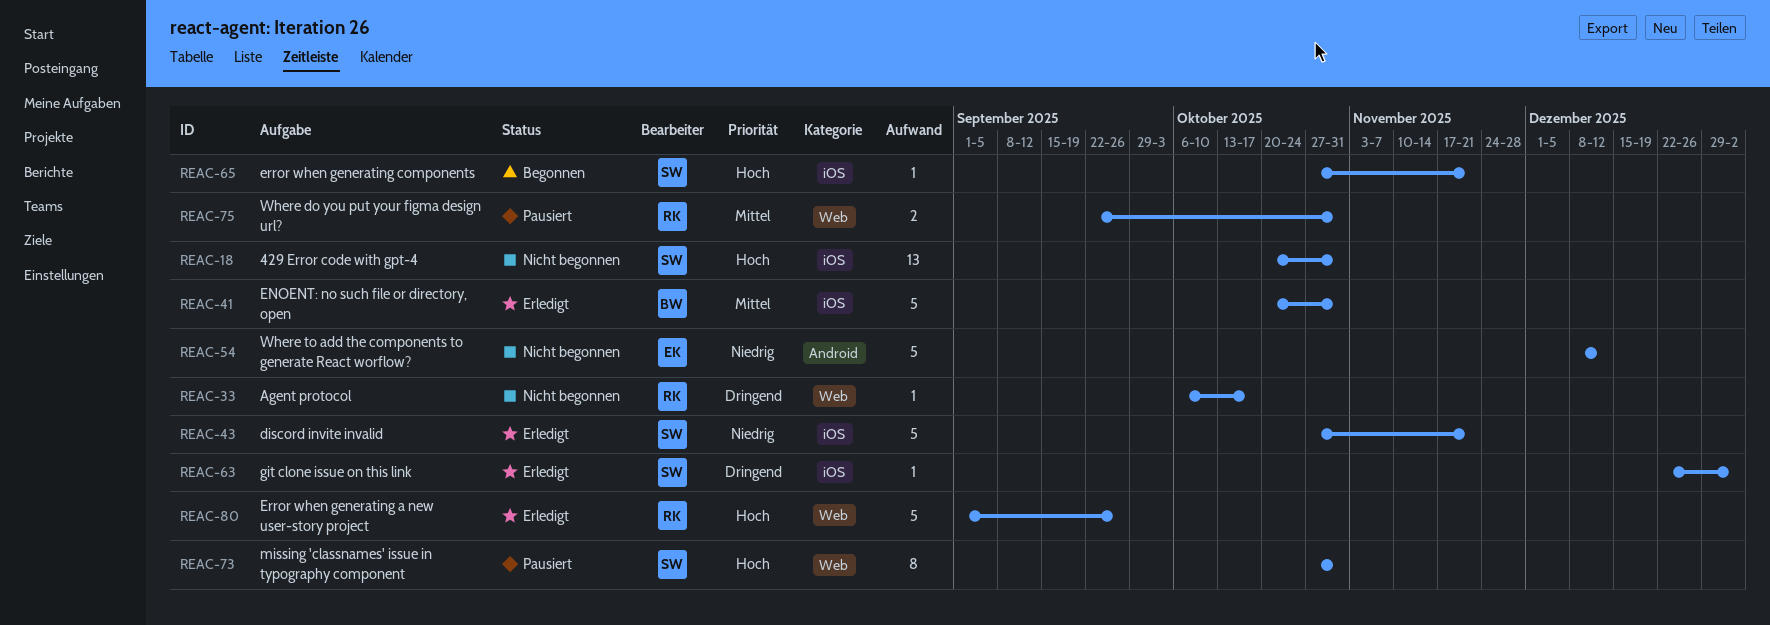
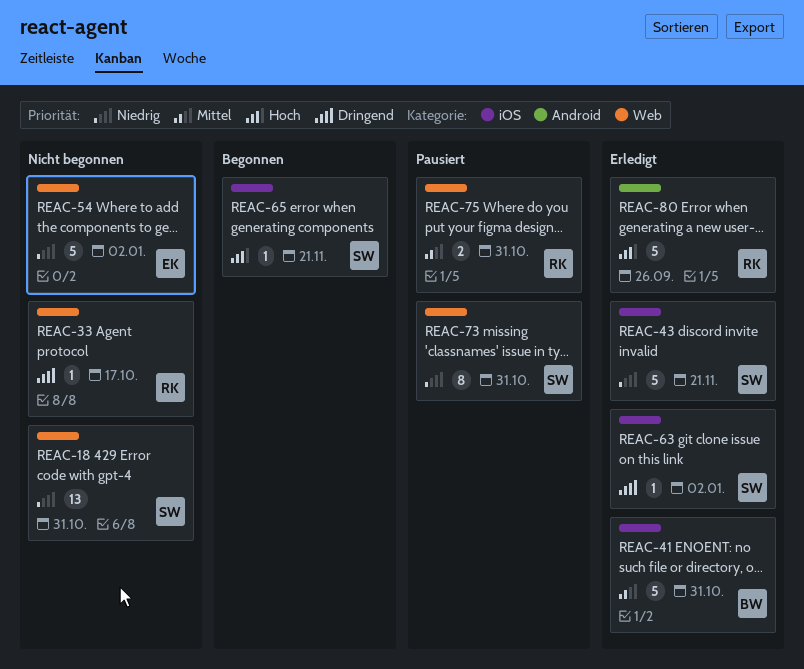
REAC-18, priority: Hoch -> Niedrig
REAC-18, label: iOS -> Web
REAC-54, label: Android -> Web
REAC-54, due: Dec 12 -> Jan 2
REAC-73, priority: Hoch -> Niedrig
REAC-80, label: Web -> Android

